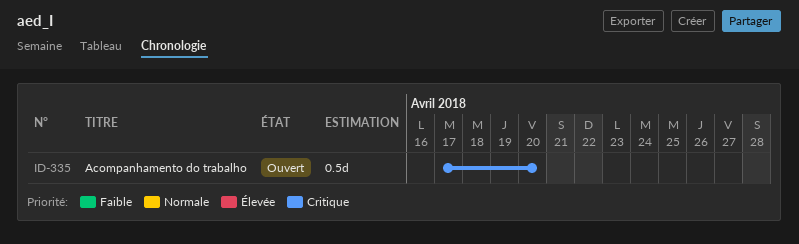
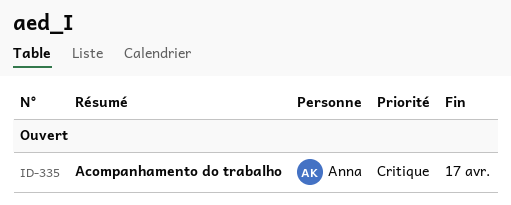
ID-335, due: Apr 20 -> Apr 17

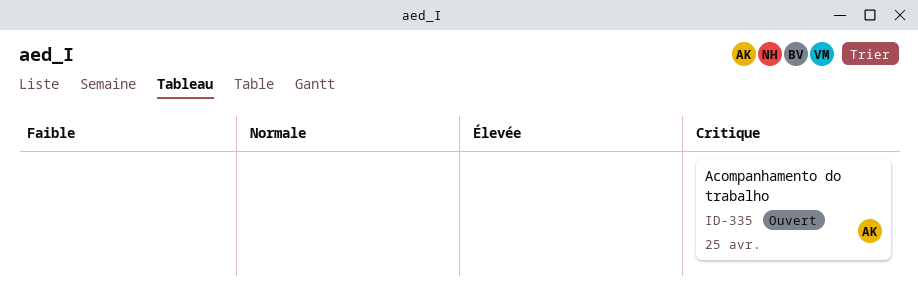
ID-335, due: Apr 17 -> Apr 25

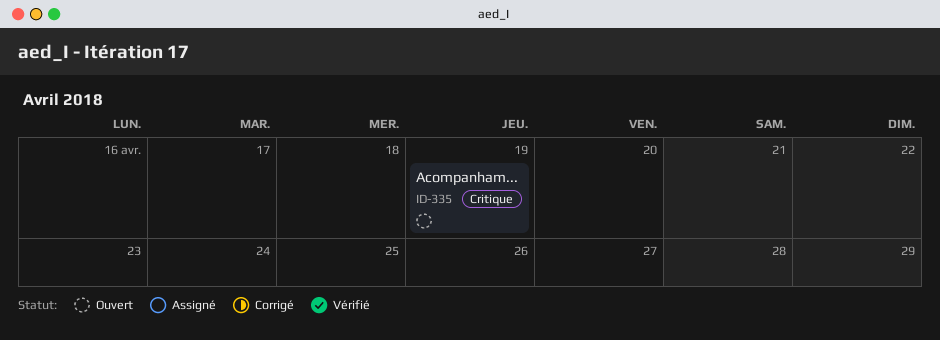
ID-335, due: Apr 25 -> Apr 19

